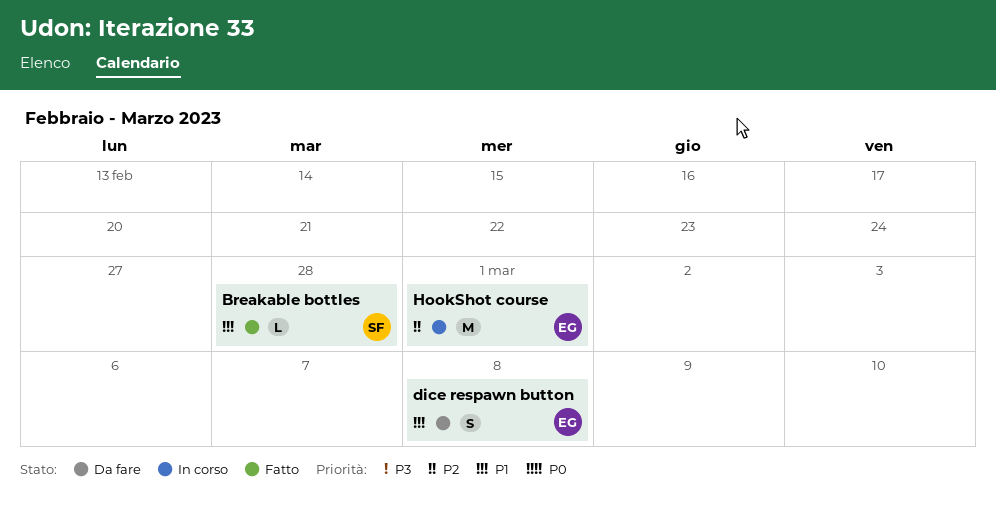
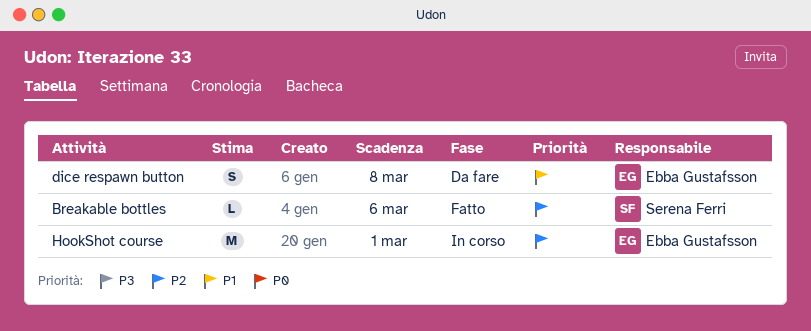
Breakable bottles, priority: P1 -> P2
Breakable bottles, due: Feb 28 -> Mar 6

